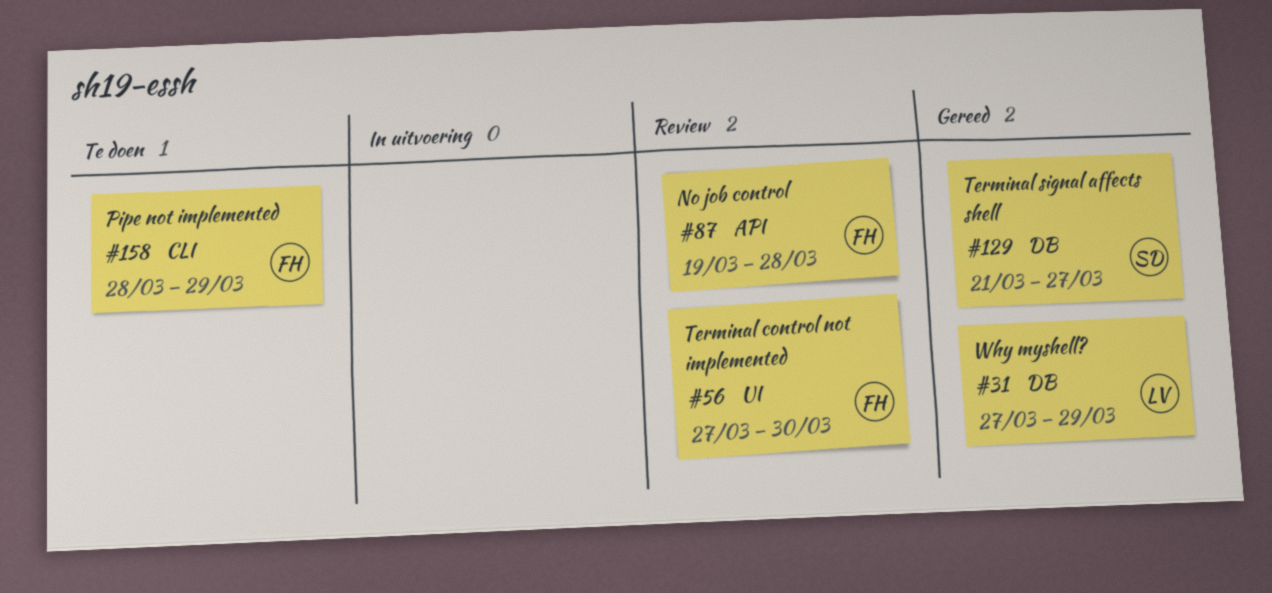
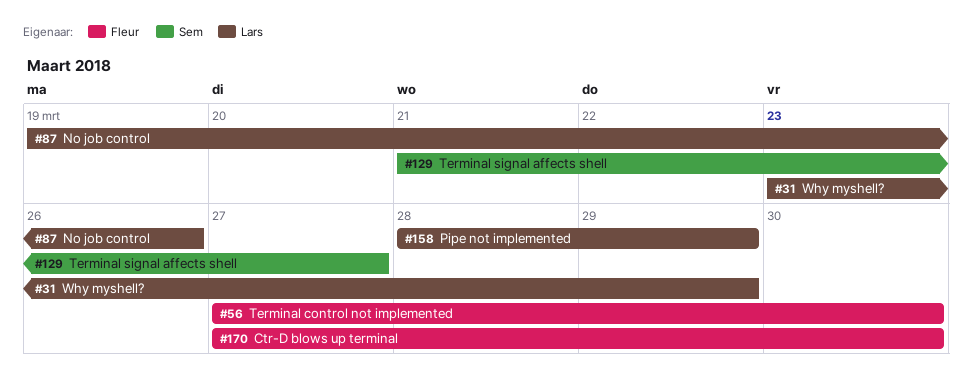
#31, start: Mar 27 -> Mar 23
#87, owner: Fleur -> Lars
#87, due: Mar 28 -> Mar 26
#158, owner: Fleur -> Lars
#170: none -> present

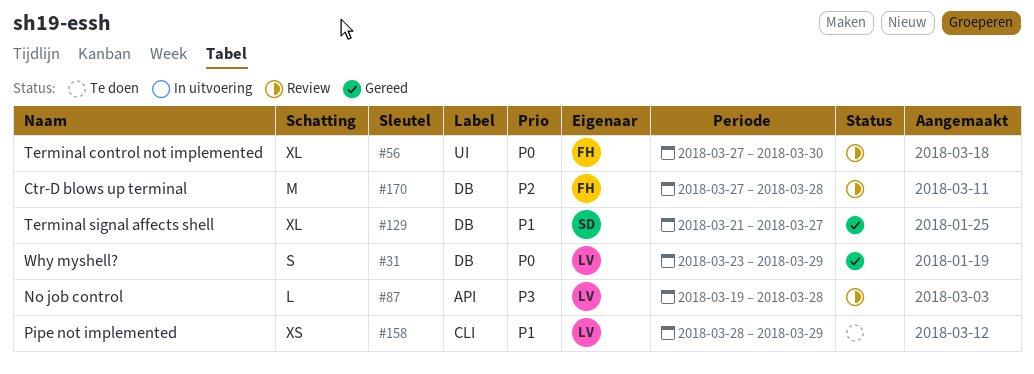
#87, due: Mar 26 -> Mar 28
#170, due: Mar 30 -> Mar 28

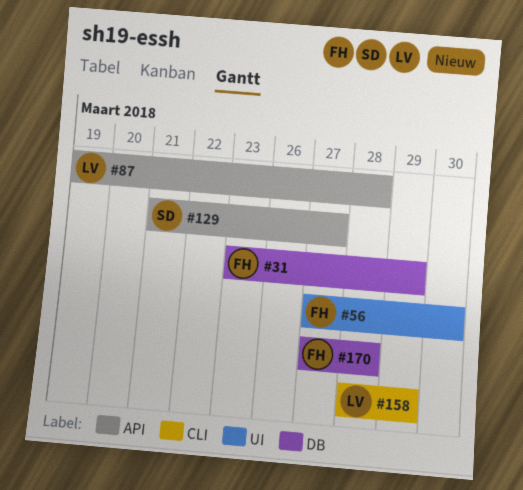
#31, owner: LV -> FH
#129, label: DB -> API

